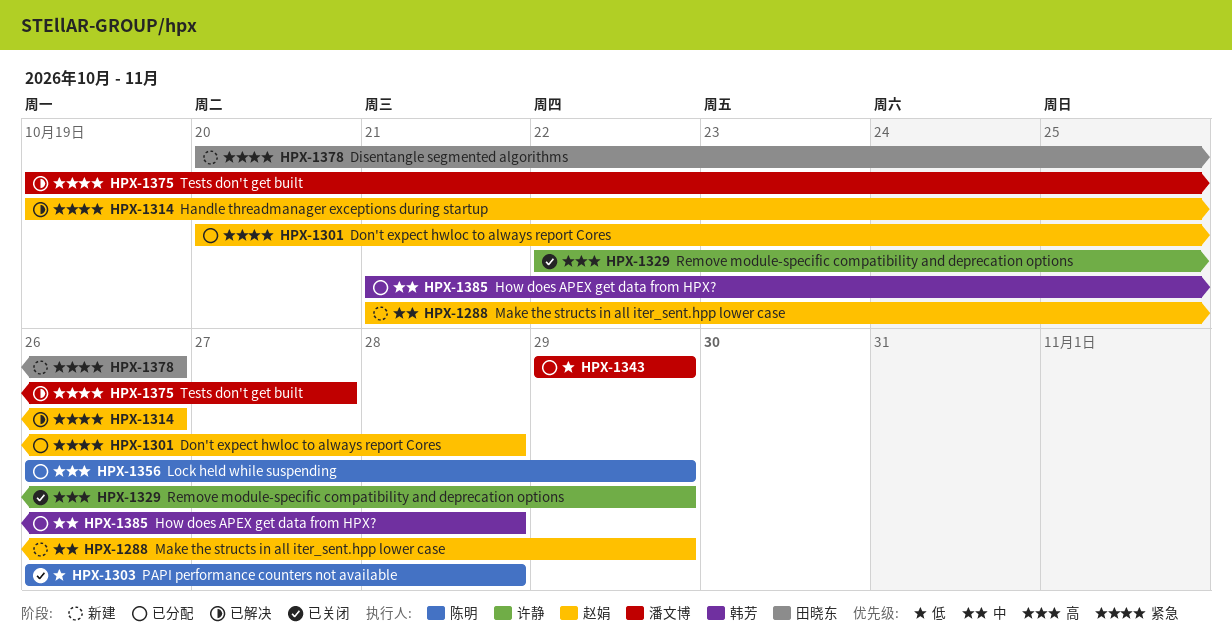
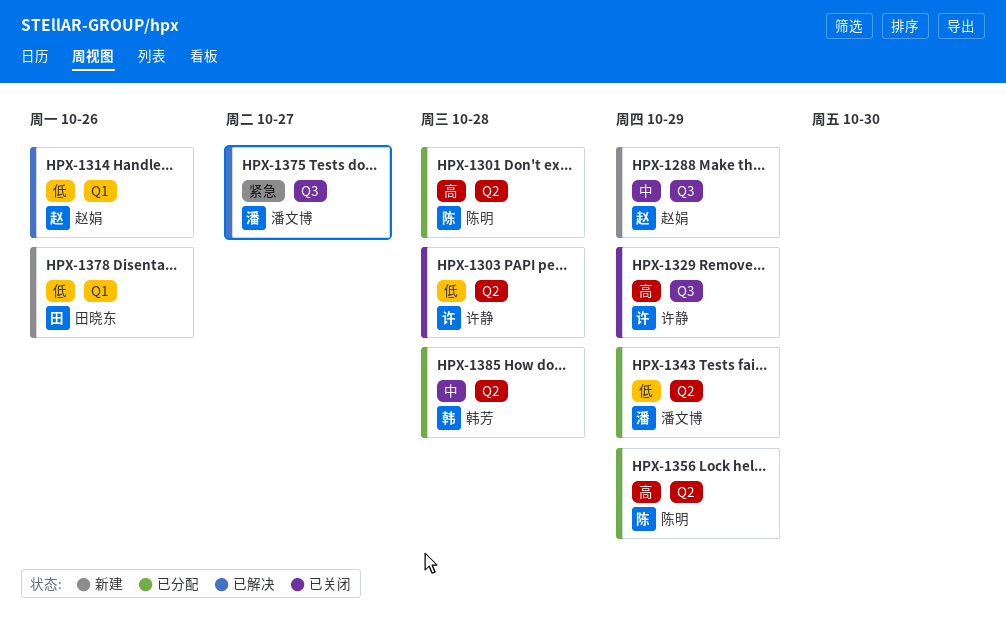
HPX-1301, owner: 赵娟 -> 陈明
HPX-1301, priority: 紧急 -> 高
HPX-1303, owner: 陈明 -> 许静
HPX-1314, priority: 紧急 -> 低
HPX-1378, priority: 紧急 -> 低

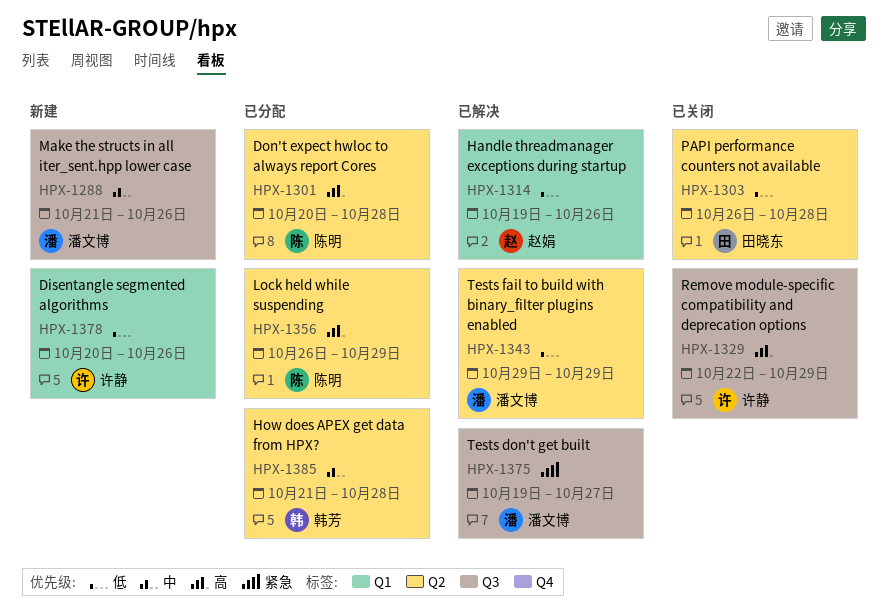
HPX-1288, owner: 赵娟 -> 潘文博
HPX-1288, due: Oct 29 -> Oct 26
HPX-1303, owner: 许静 -> 田晓东
HPX-1343, status: 已分配 -> 已解决
HPX-1378, owner: 田晓东 -> 许静

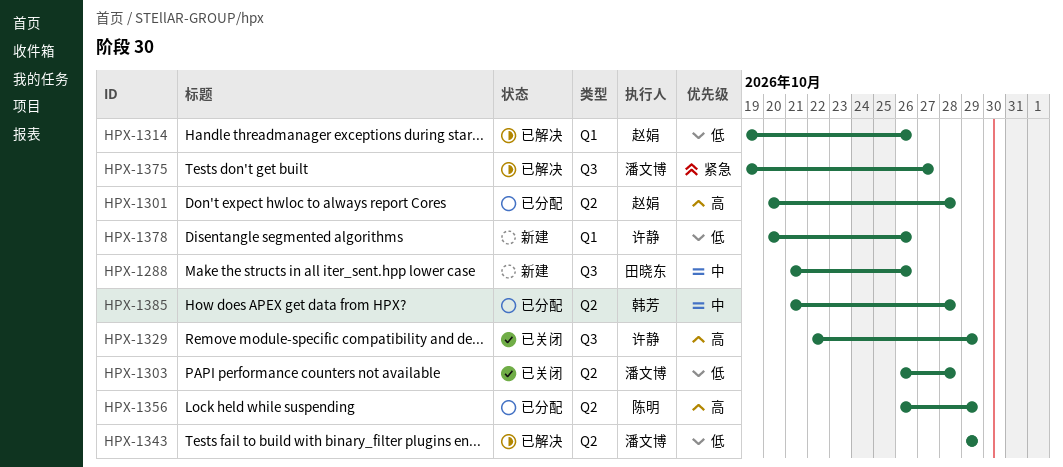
HPX-1288, owner: 潘文博 -> 田晓东
HPX-1301, owner: 陈明 -> 赵娟
HPX-1303, owner: 田晓东 -> 潘文博

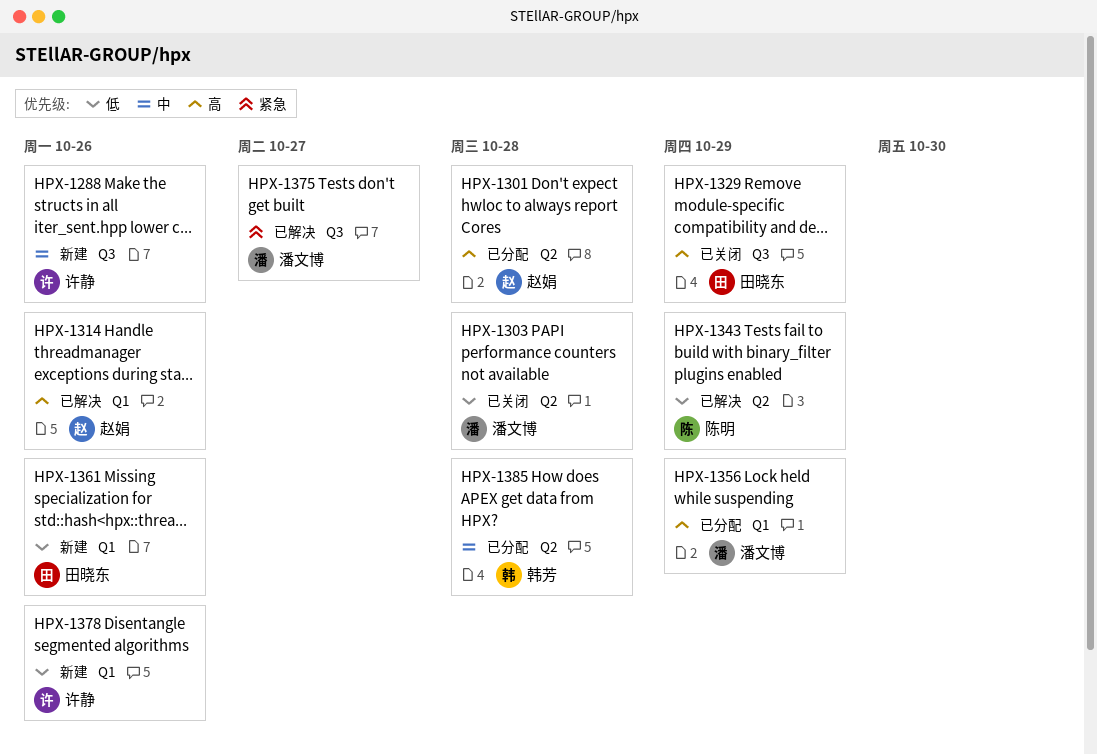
HPX-1288, owner: 田晓东 -> 许静
HPX-1314, priority: 低 -> 高
HPX-1329, owner: 许静 -> 田晓东
HPX-1343, owner: 潘文博 -> 陈明
HPX-1356, owner: 陈明 -> 潘文博
HPX-1356, label: Q2 -> Q1
HPX-1361: none -> present

